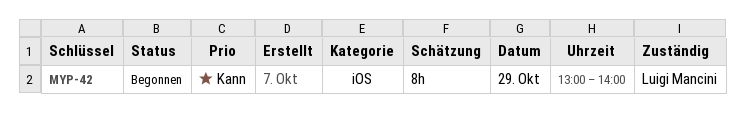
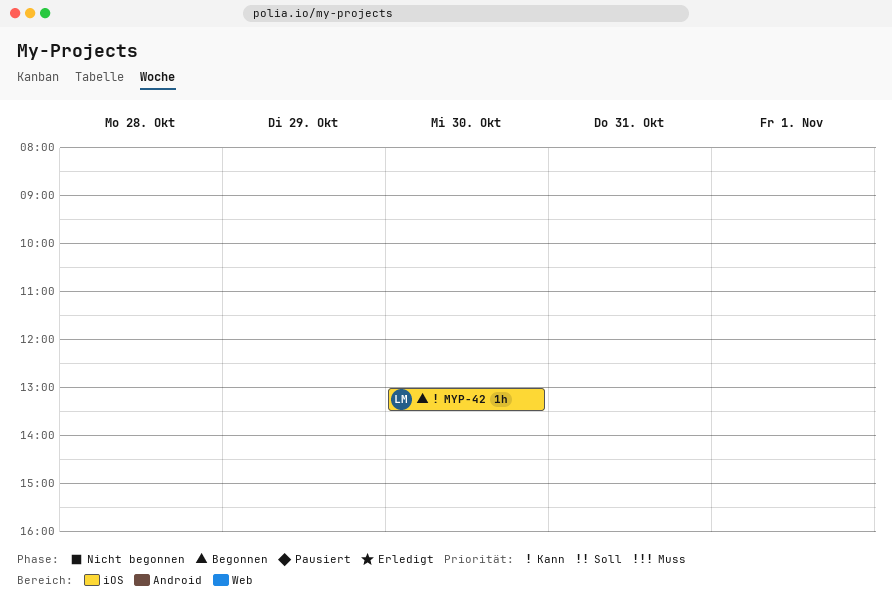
MYP-42, estimate: 8h -> 1h
MYP-42, day: Oct 29 -> Oct 30
MYP-42, ends: 14:00 -> 13:30

